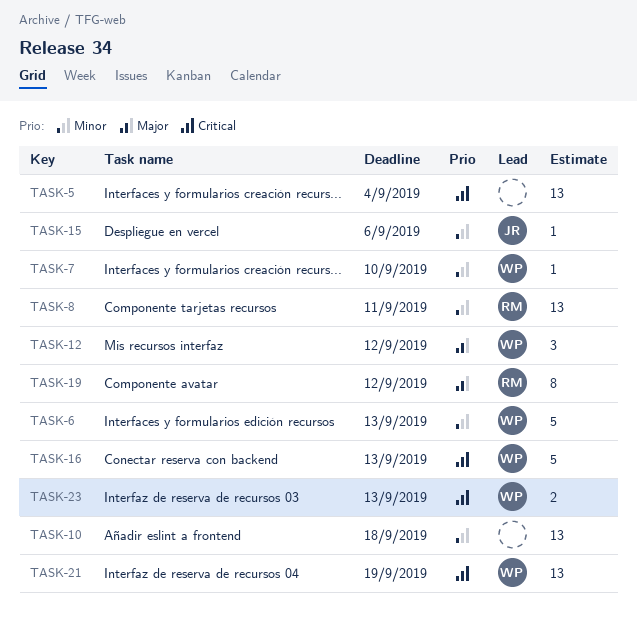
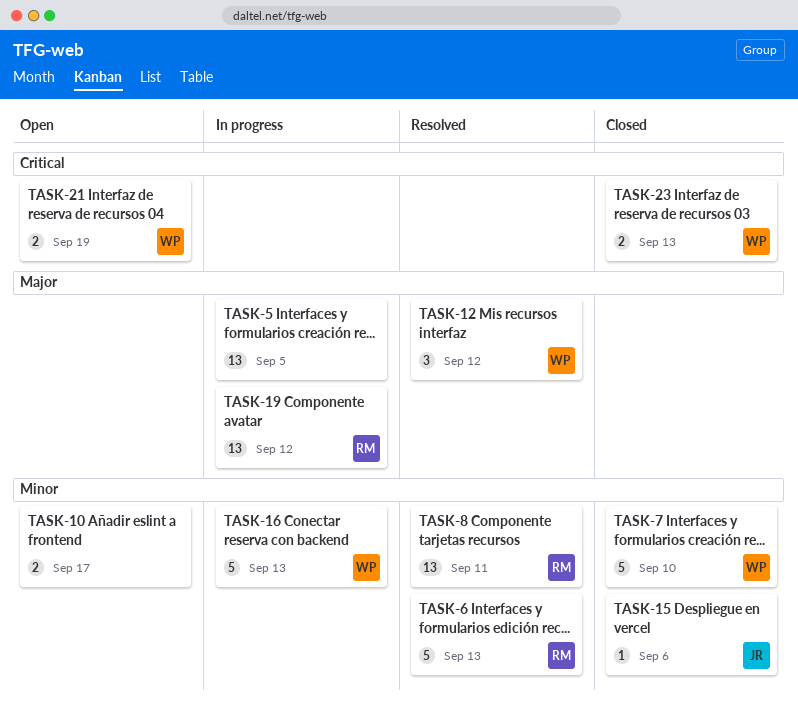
TASK-5, priority: Critical -> Major
TASK-5, due: Sep 4 -> Sep 5
TASK-6, owner: WP -> RM
TASK-7, estimate: 1 -> 5
TASK-10, estimate: 13 -> 2
TASK-10, due: Sep 18 -> Sep 17
TASK-16, priority: Critical -> Minor
TASK-19, estimate: 8 -> 13
TASK-21, estimate: 13 -> 2

